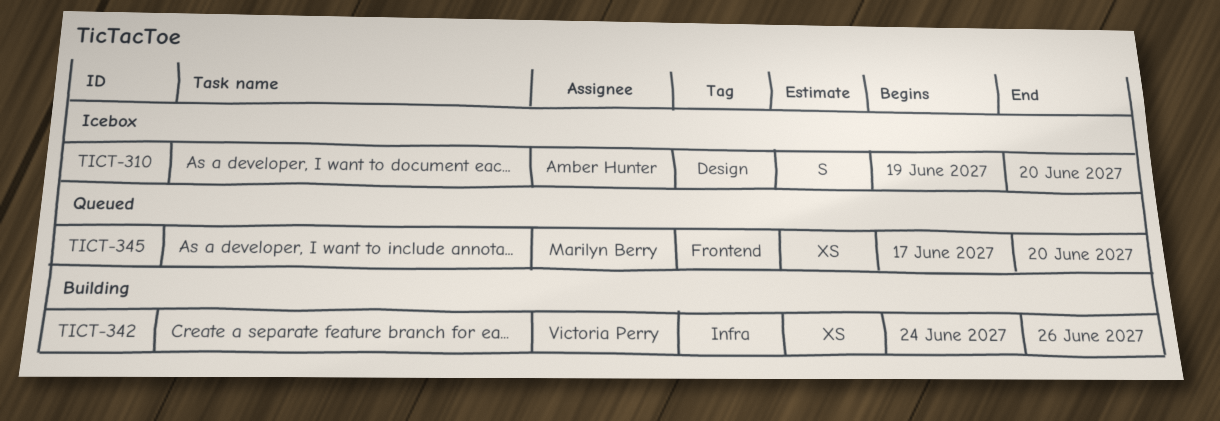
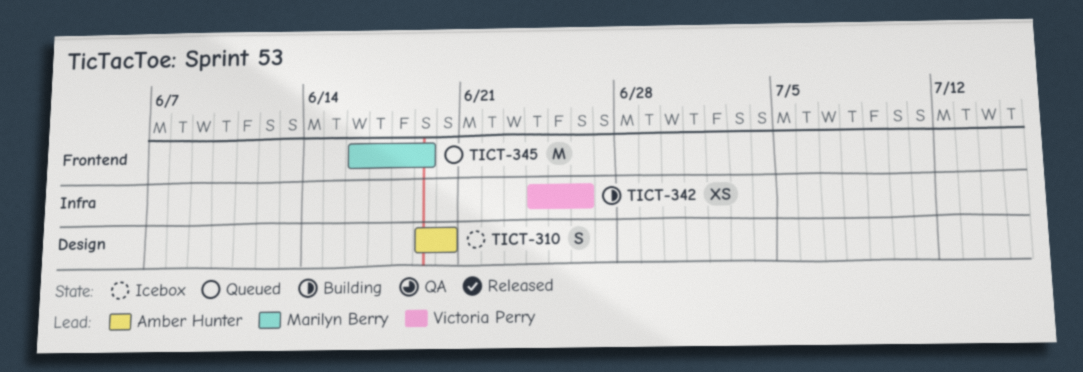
TICT-345, estimate: XS -> M
TICT-345, start: Jun 17 -> Jun 16
TICT-345, due: Jun 20 -> Jun 19

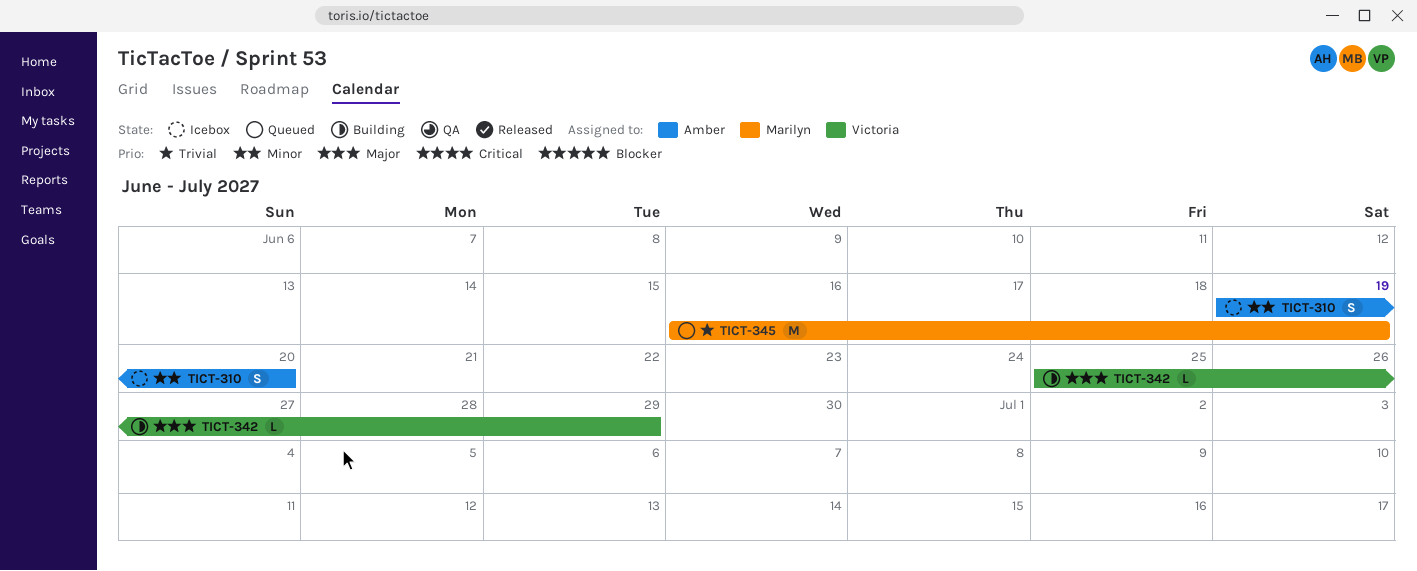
TICT-342, estimate: XS -> L
TICT-342, start: Jun 24 -> Jun 25
TICT-342, due: Jun 26 -> Jun 29

